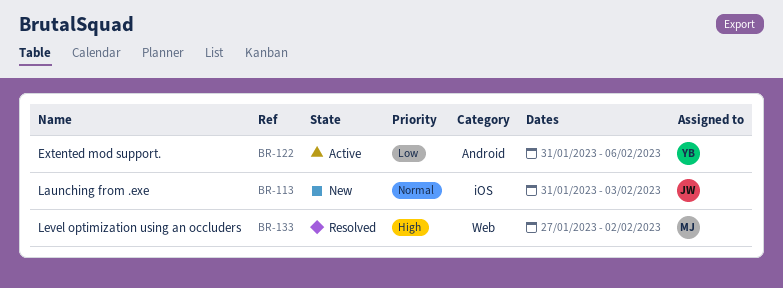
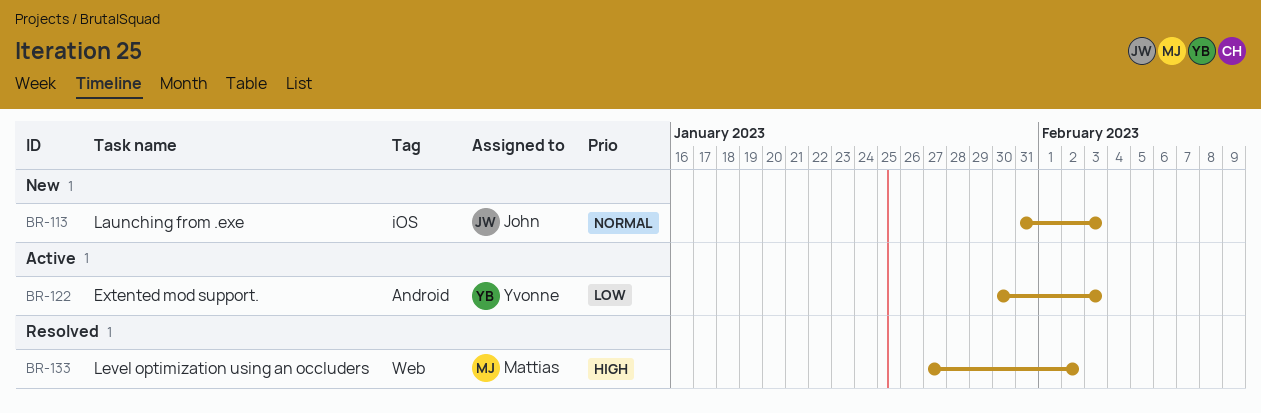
BR-122, start: Jan 31 -> Jan 30
BR-122, due: Feb 6 -> Feb 3

